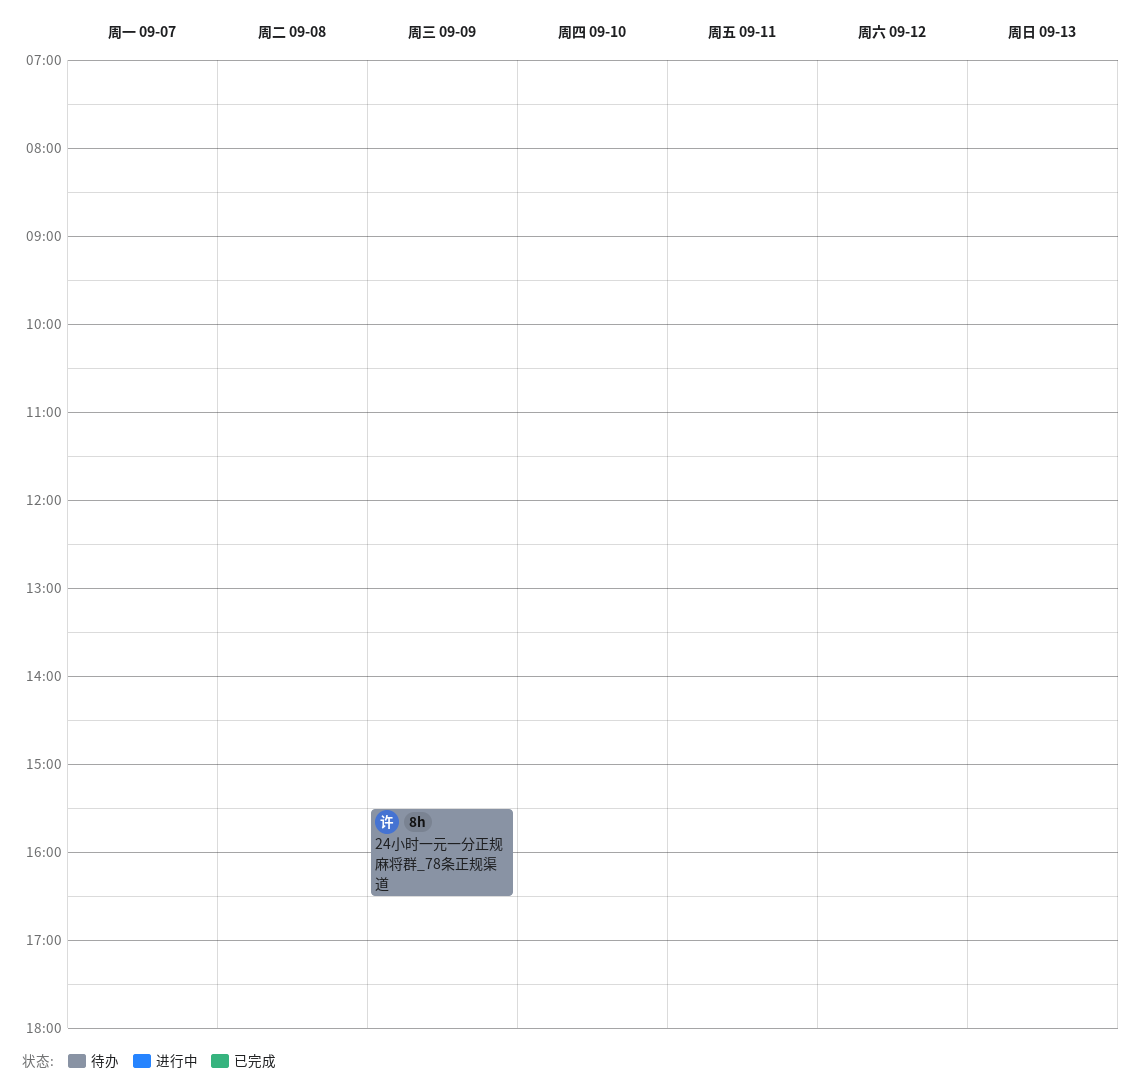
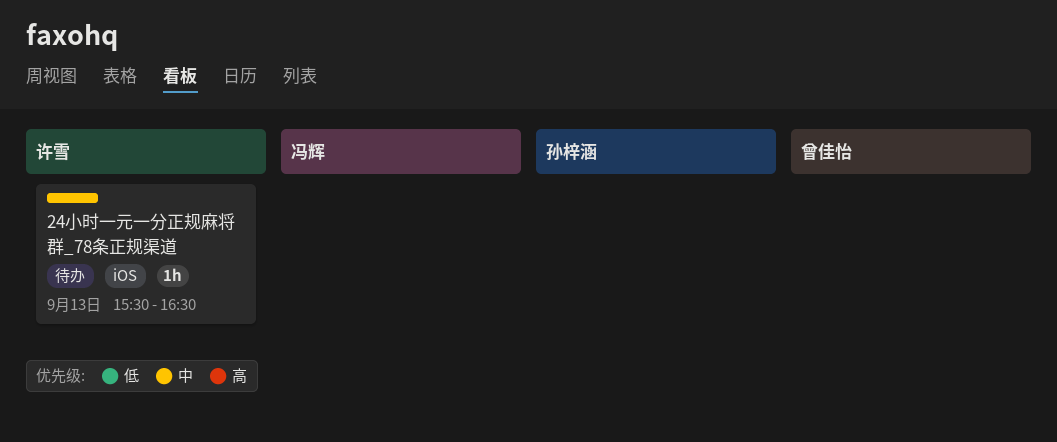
24小时一元一分正规麻将群_78条正规渠道, estimate: 8h -> 1h
24小时一元一分正规麻将群_78条正规渠道, day: Sep 9 -> Sep 13

